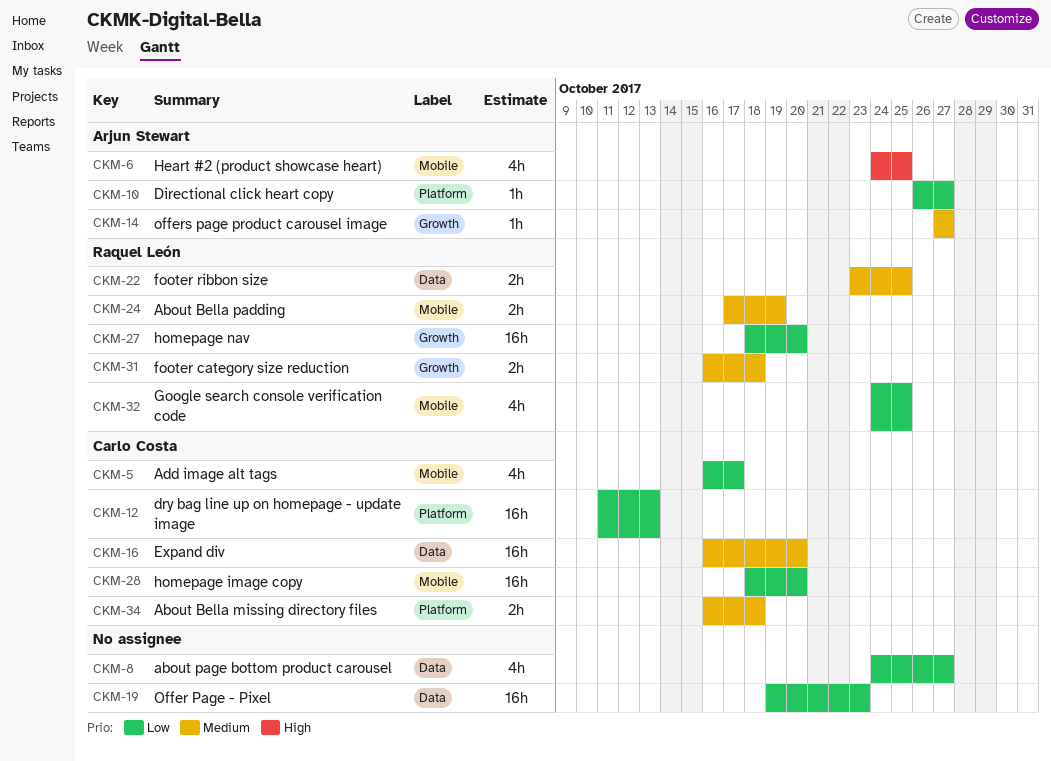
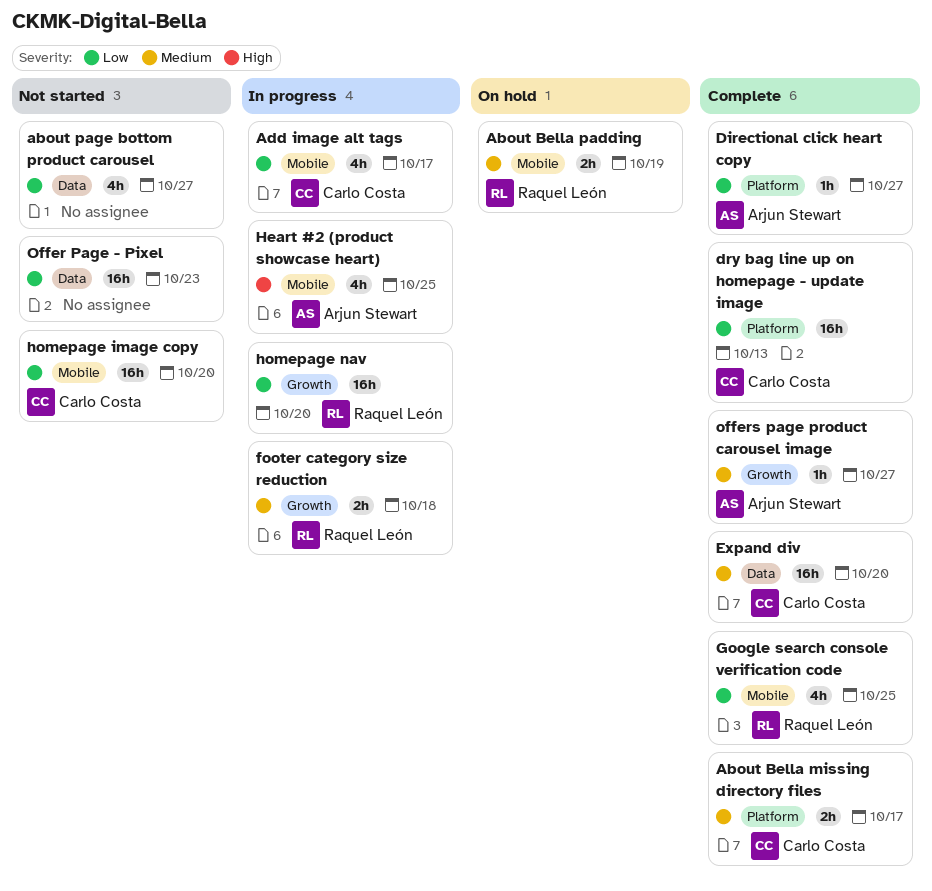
About Bella missing directory files, due: Oct 18 -> Oct 17
footer ribbon size: present -> none

